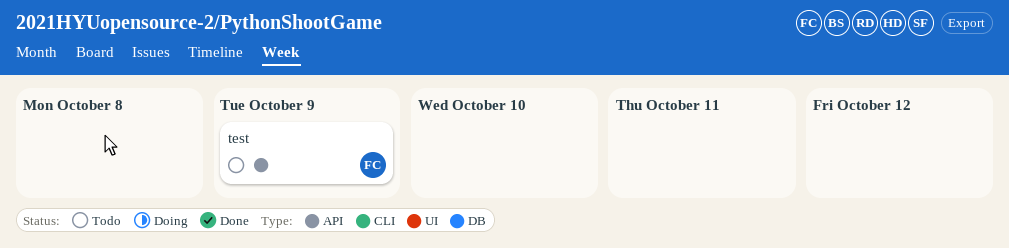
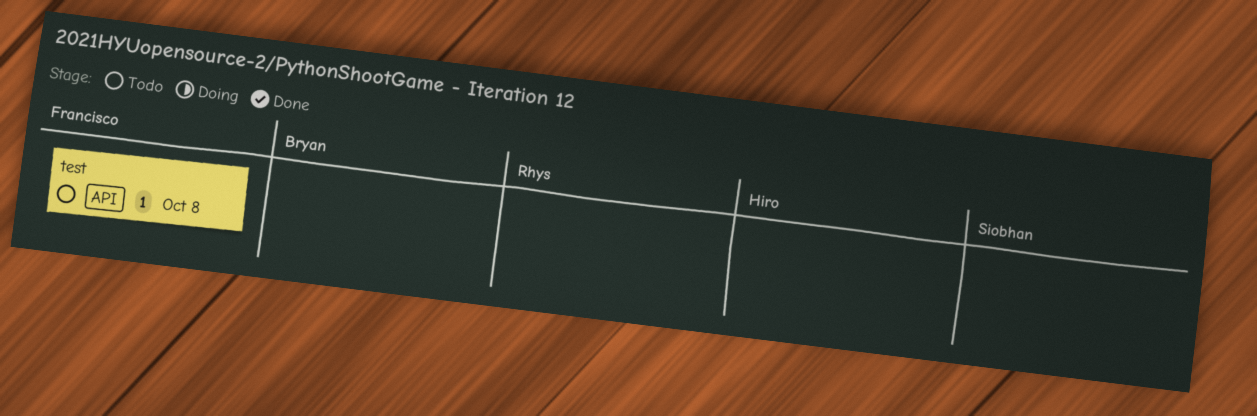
test, due: Oct 9 -> Oct 8

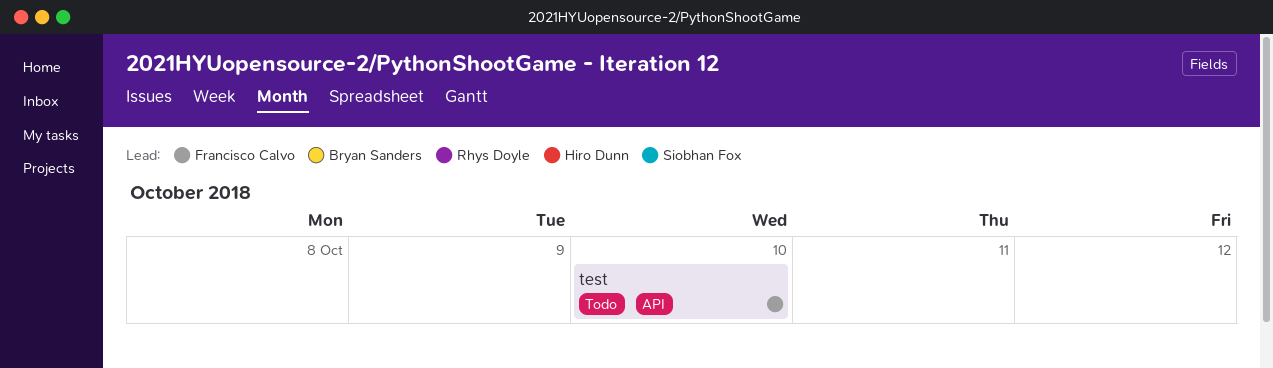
test, due: Oct 8 -> Oct 10

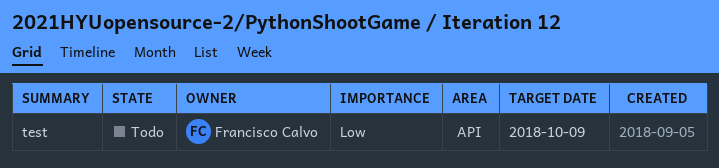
test, due: Oct 10 -> Oct 9

